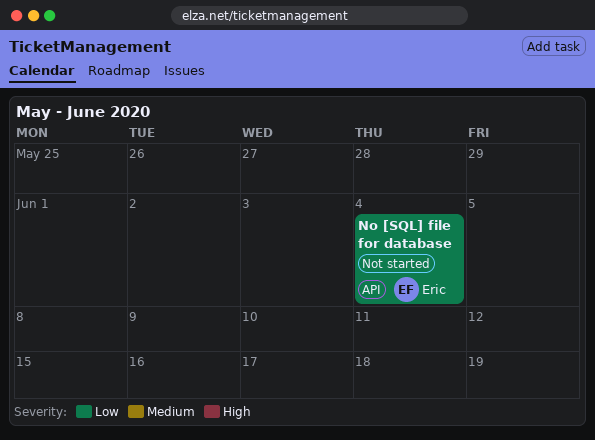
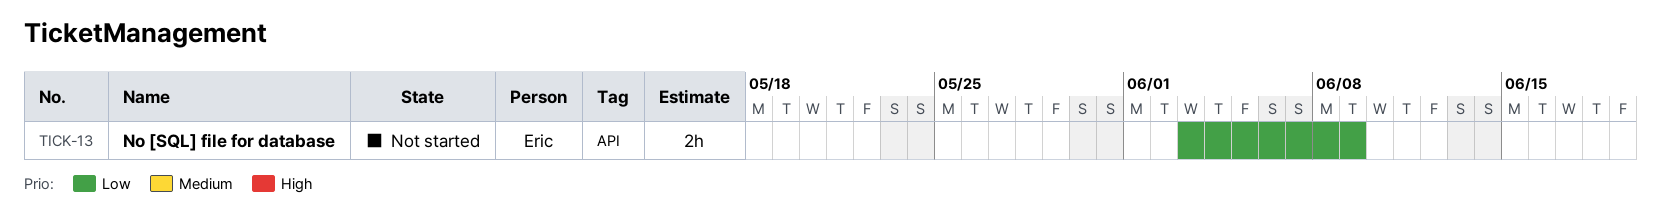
No [SQL] file for database, due: Jun 4 -> Jun 9

